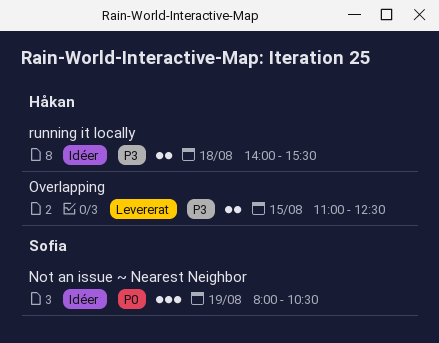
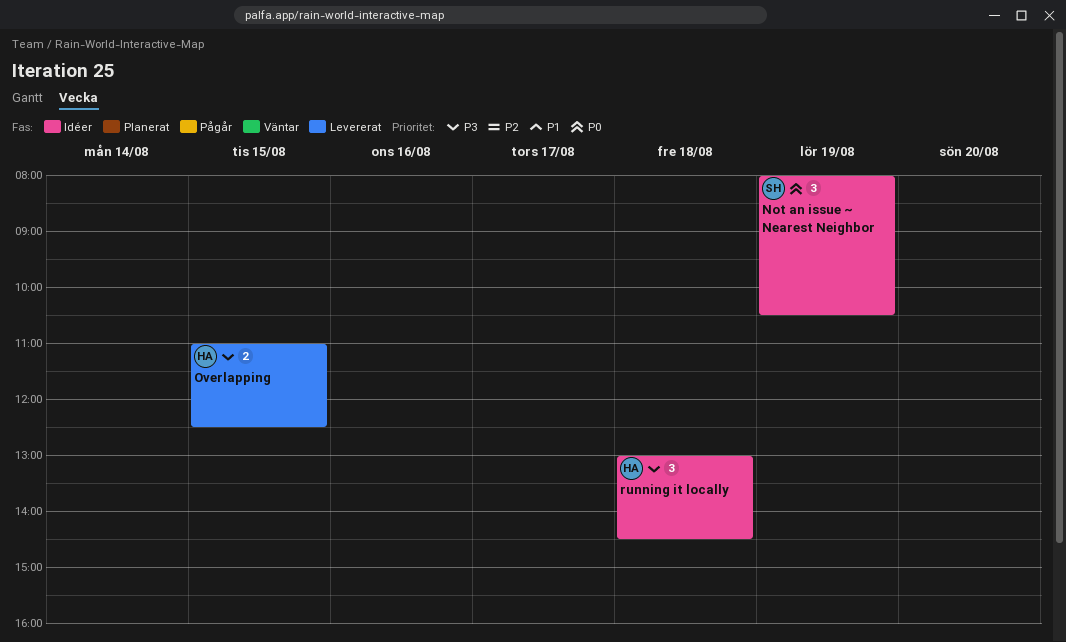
running it locally, estimate: 2 -> 3
running it locally, begins: 14:00 -> 13:00
running it locally, ends: 15:30 -> 14:30

